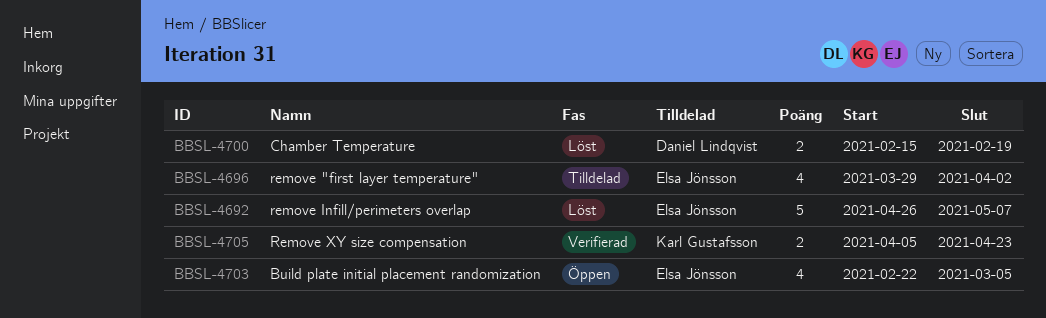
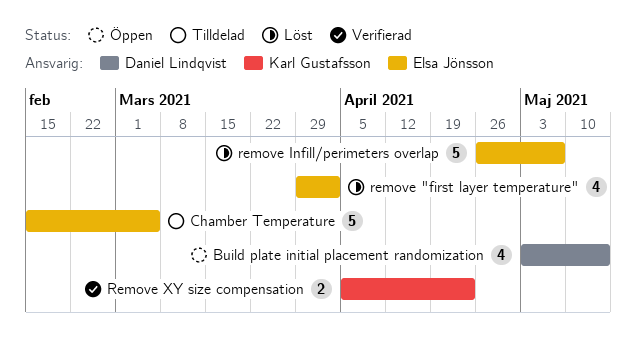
Build plate initial placement randomization, owner: Elsa Jönsson -> Daniel Lindqvist
Build plate initial placement randomization, start: Feb 22 -> May 3
Build plate initial placement randomization, due: Mar 5 -> May 14
Chamber Temperature, status: Löst -> Tilldelad
Chamber Temperature, owner: Daniel Lindqvist -> Elsa Jönsson
Chamber Temperature, estimate: 2 -> 5
Chamber Temperature, due: Feb 19 -> Mar 5
remove "first layer temperature", status: Tilldelad -> Löst

